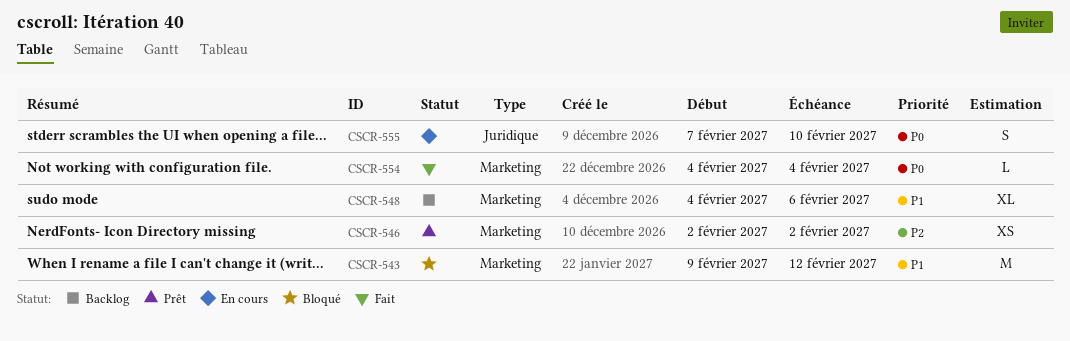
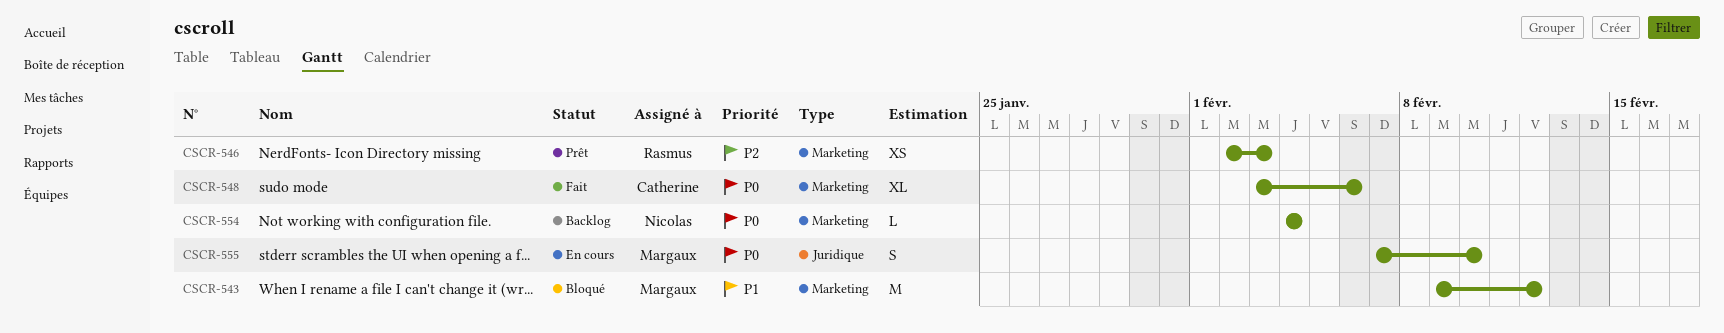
CSCR-546, due: Feb 2 -> Feb 3
CSCR-548, status: Backlog -> Fait
CSCR-548, priority: P1 -> P0
CSCR-548, start: Feb 4 -> Feb 3
CSCR-554, status: Fait -> Backlog

